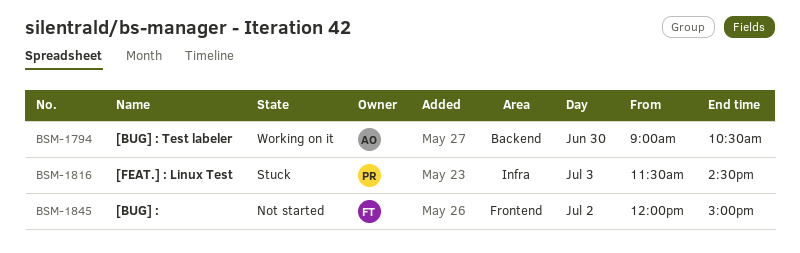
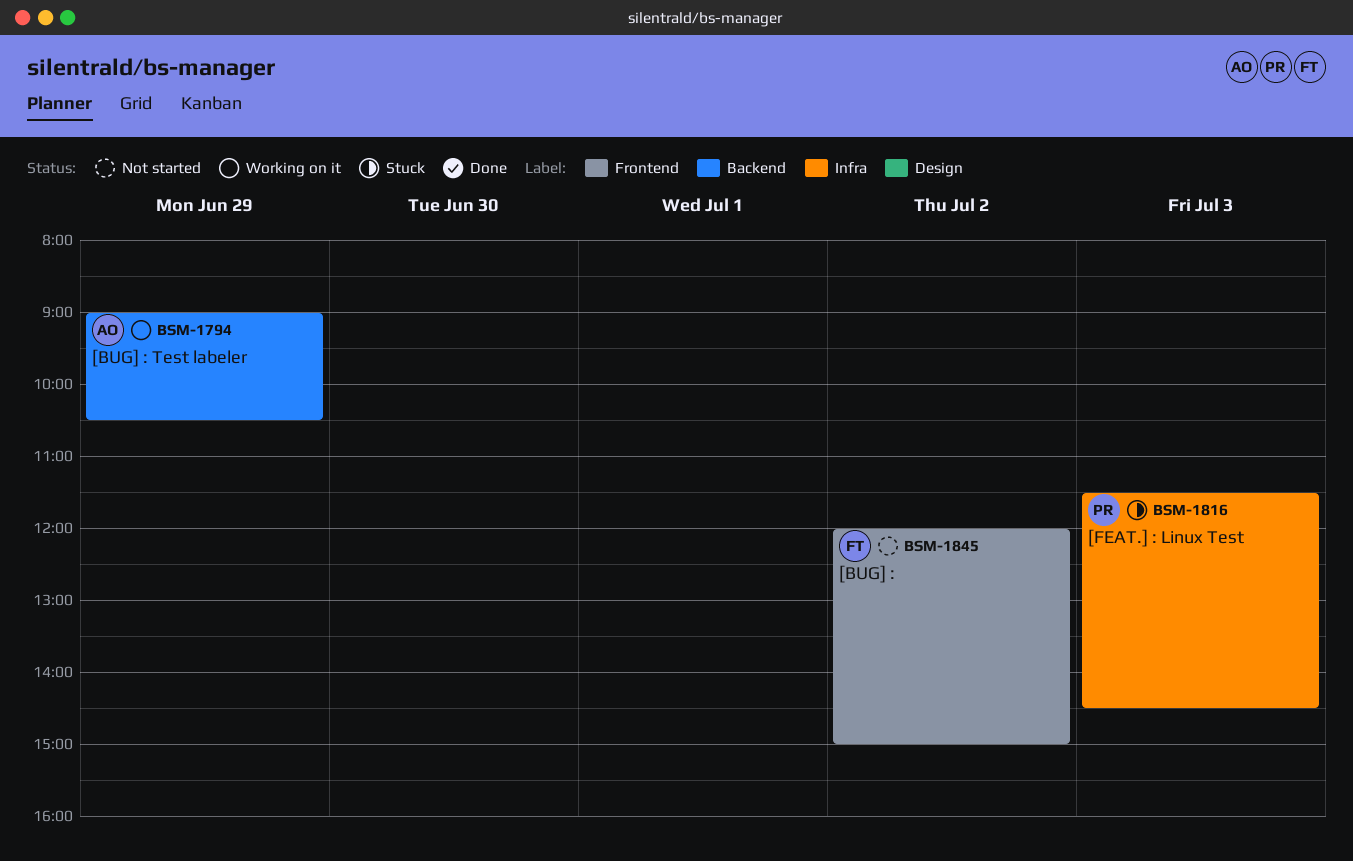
BSM-1794, day: Jun 30 -> Jun 29

